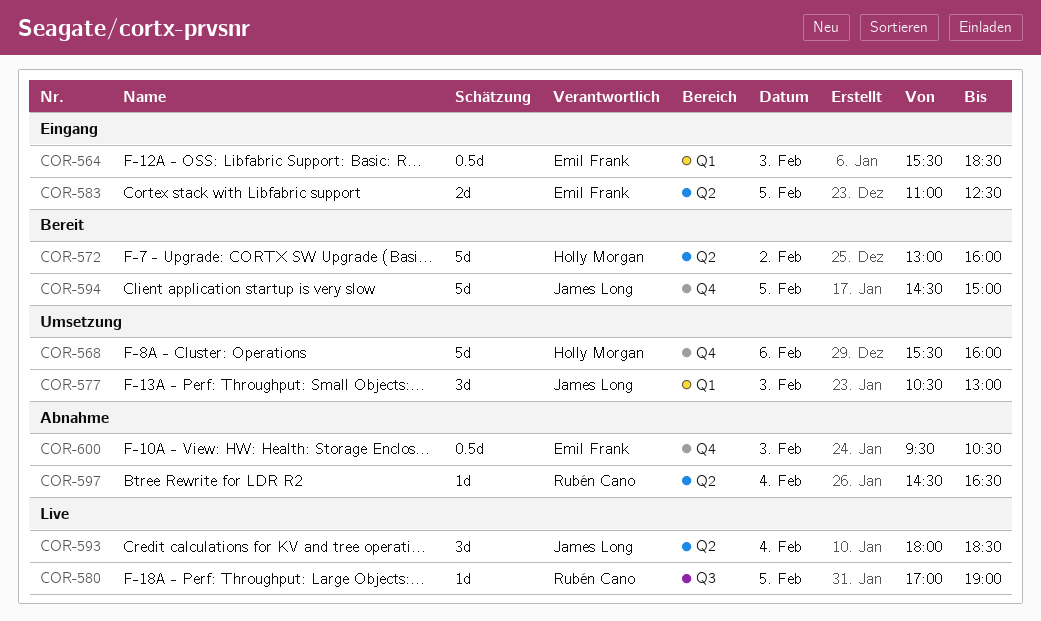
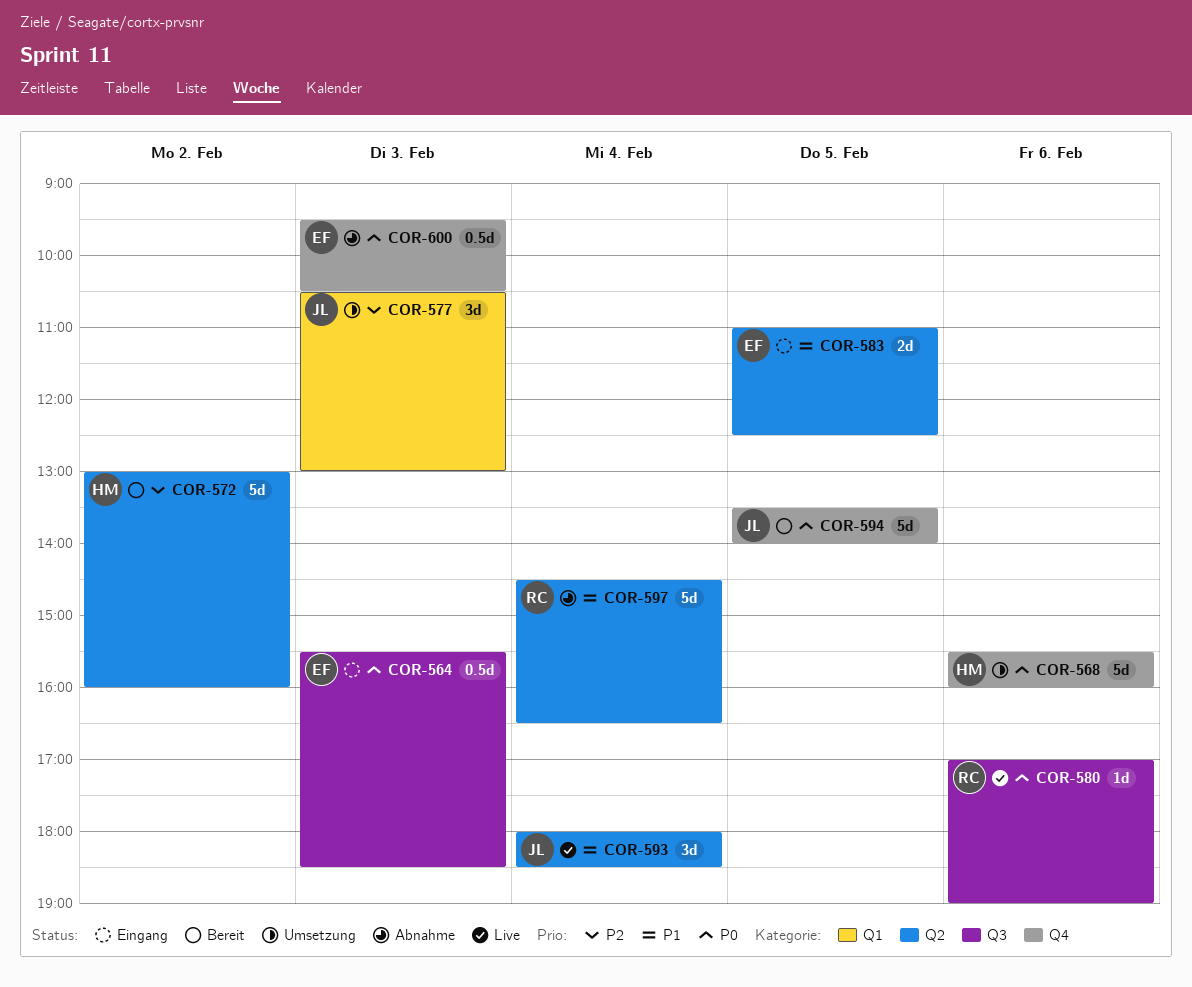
COR-564, label: Q1 -> Q3
COR-580, day: Feb 5 -> Feb 6
COR-594, begins: 14:30 -> 13:30
COR-594, ends: 15:00 -> 14:00
COR-597, estimate: 1d -> 5d

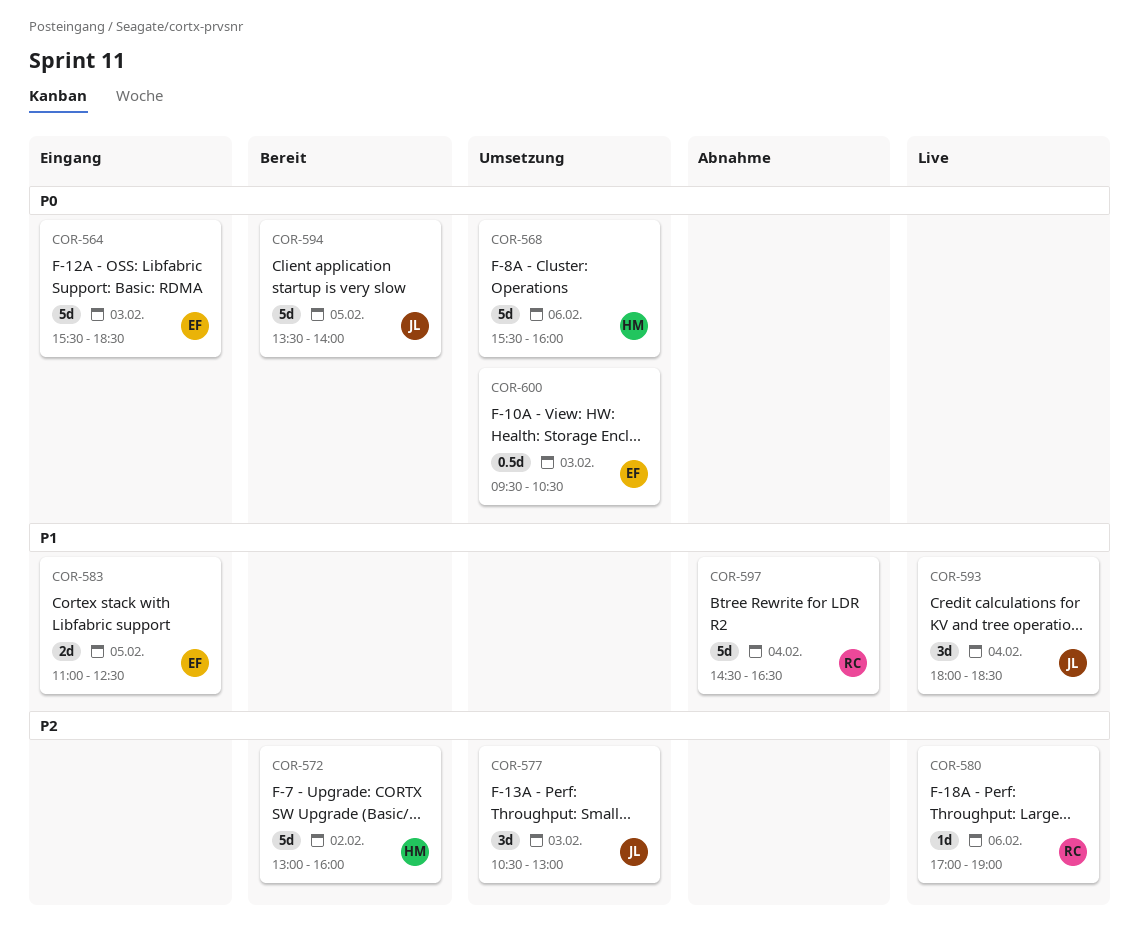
COR-564, estimate: 0.5d -> 5d
COR-580, priority: P0 -> P2
COR-600, status: Abnahme -> Umsetzung

